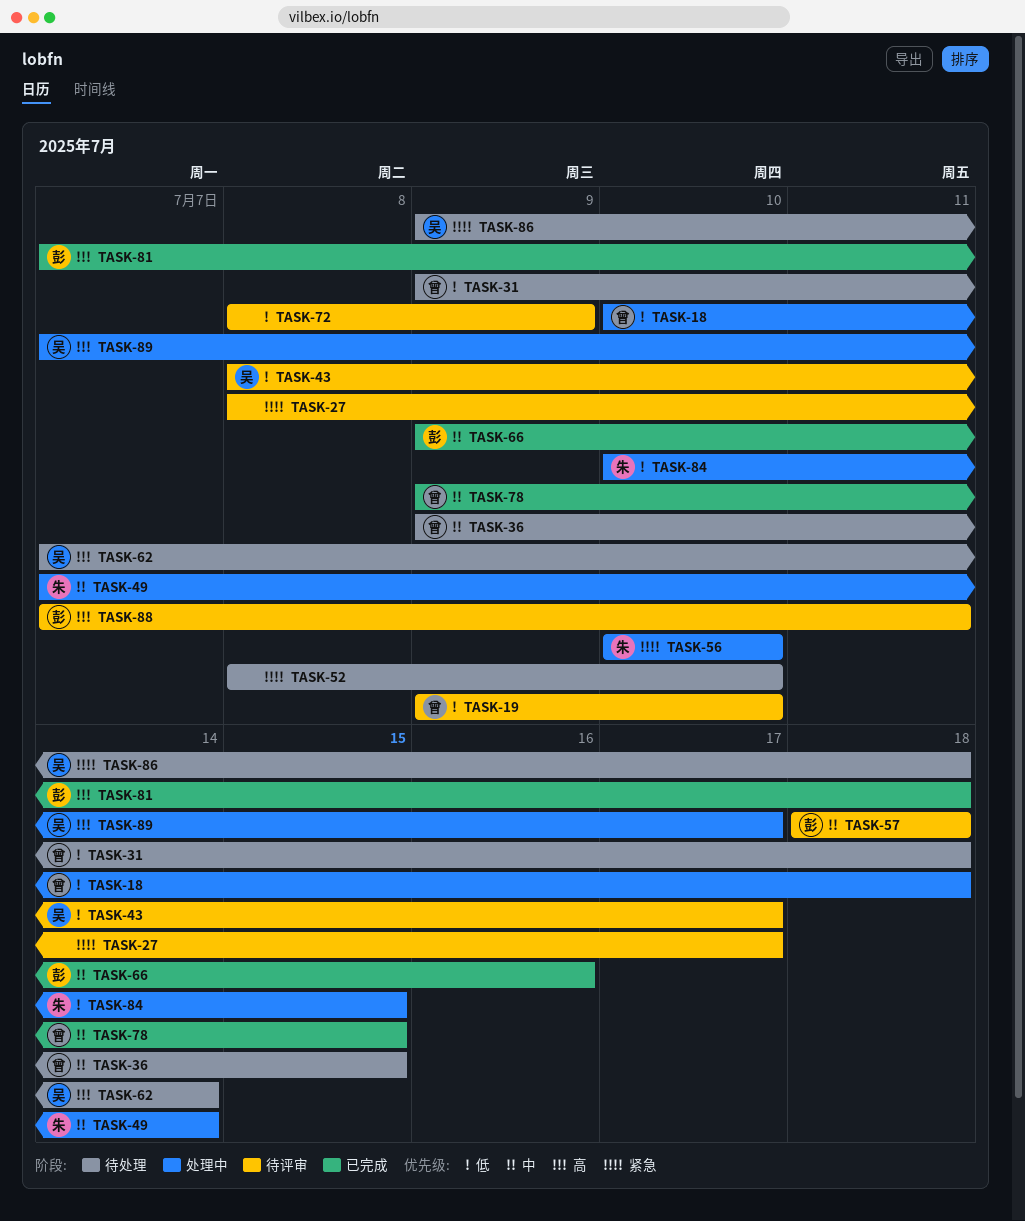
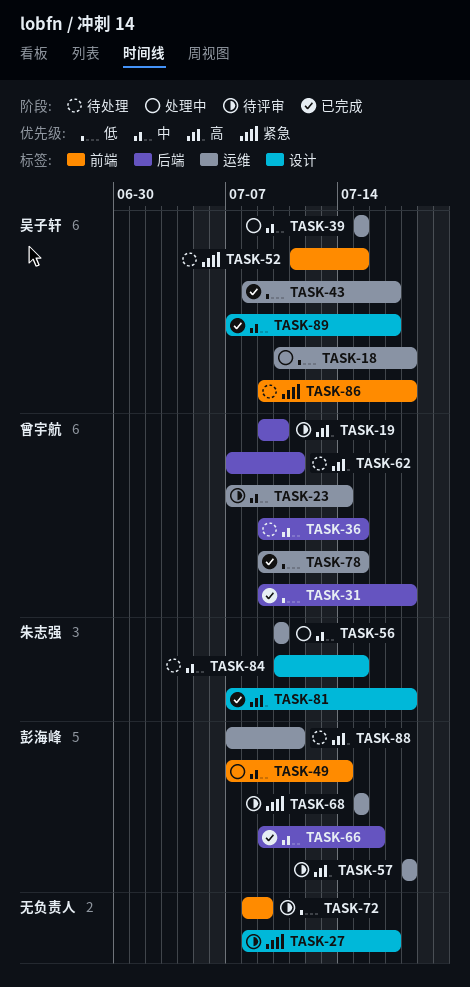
TASK-18, owner: 曾宇航 -> 吴子轩
TASK-19, priority: 低 -> 高
TASK-23: none -> present
TASK-31, status: 待处理 -> 已完成
TASK-39: none -> present
TASK-43, status: 待评审 -> 已完成
TASK-49, owner: 朱志强 -> 彭海峰
TASK-52, owner: none -> 吴子轩
TASK-52, start: Jul 8 -> Jul 11
TASK-52, due: Jul 10 -> Jul 15
TASK-56, priority: 紧急 -> 中
TASK-57, priority: 中 -> 高
TASK-62, owner: 吴子轩 -> 曾宇航
TASK-62, due: Jul 14 -> Jul 11
TASK-68: none -> present
TASK-78, priority: 中 -> 低
TASK-81, owner: 彭海峰 -> 朱志强
TASK-84, status: 处理中 -> 待处理
TASK-84, priority: 低 -> 中
TASK-88, status: 待评审 -> 待处理
TASK-89, status: 处理中 -> 已完成
TASK-89, priority: 高 -> 中

